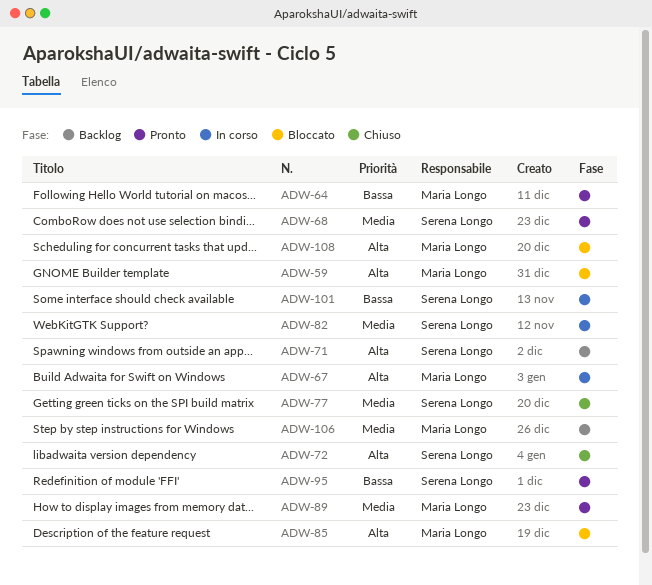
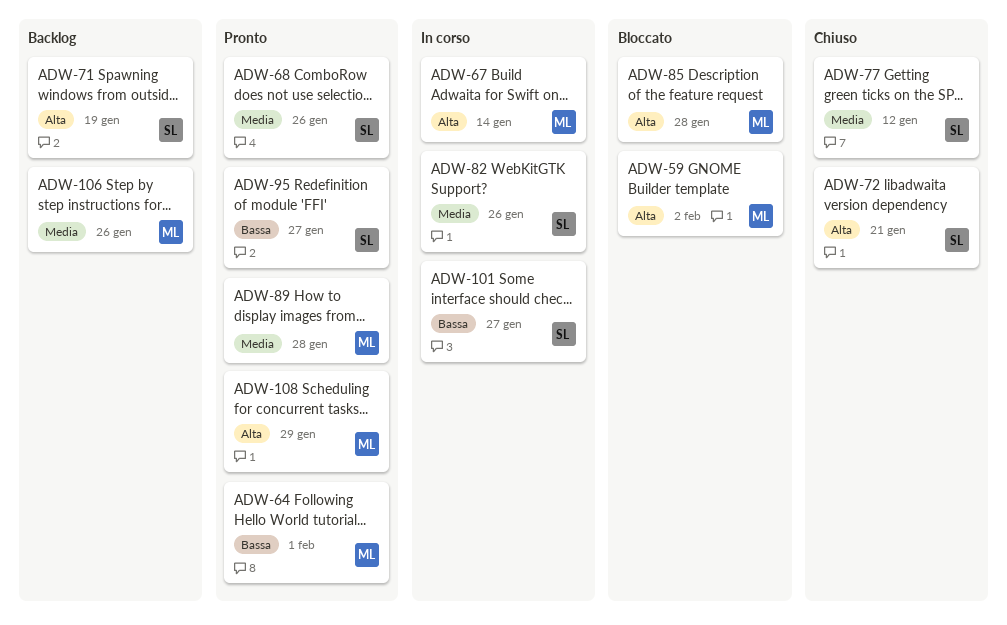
ADW-108, status: Bloccato -> Pronto

